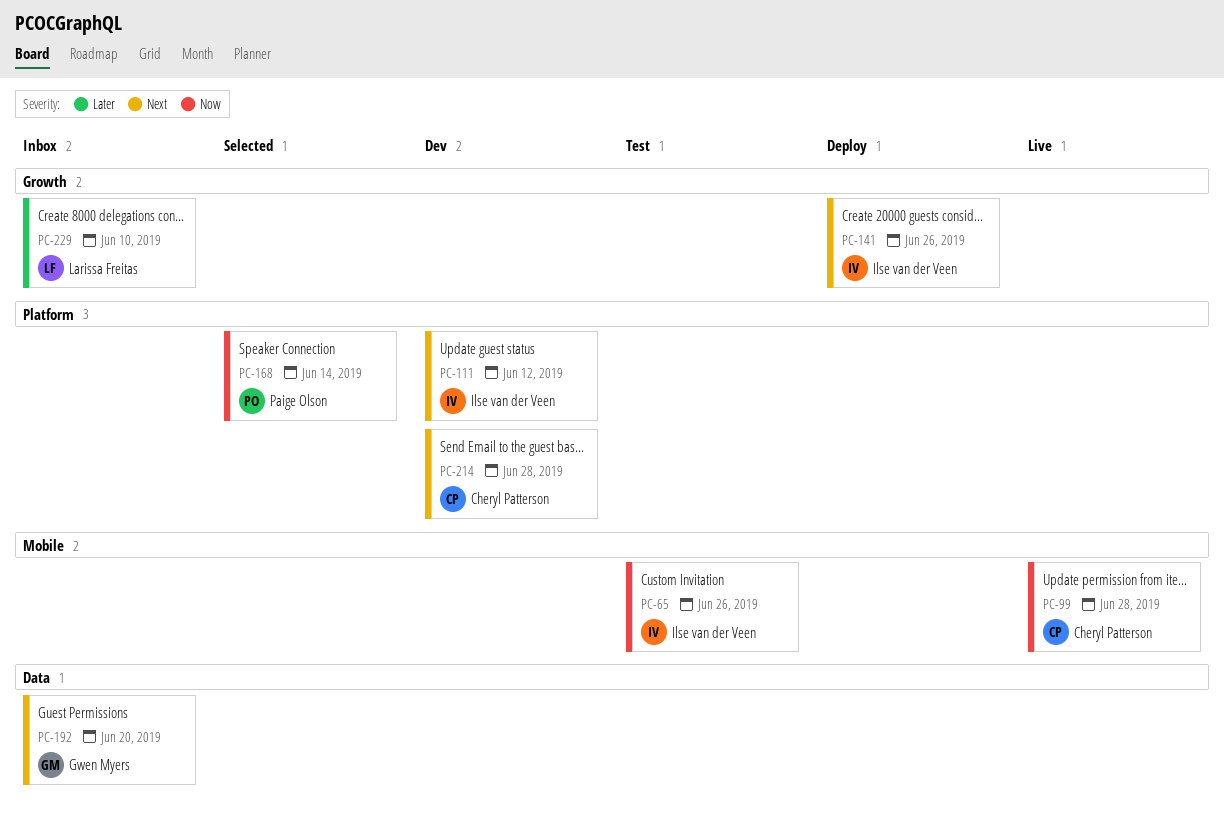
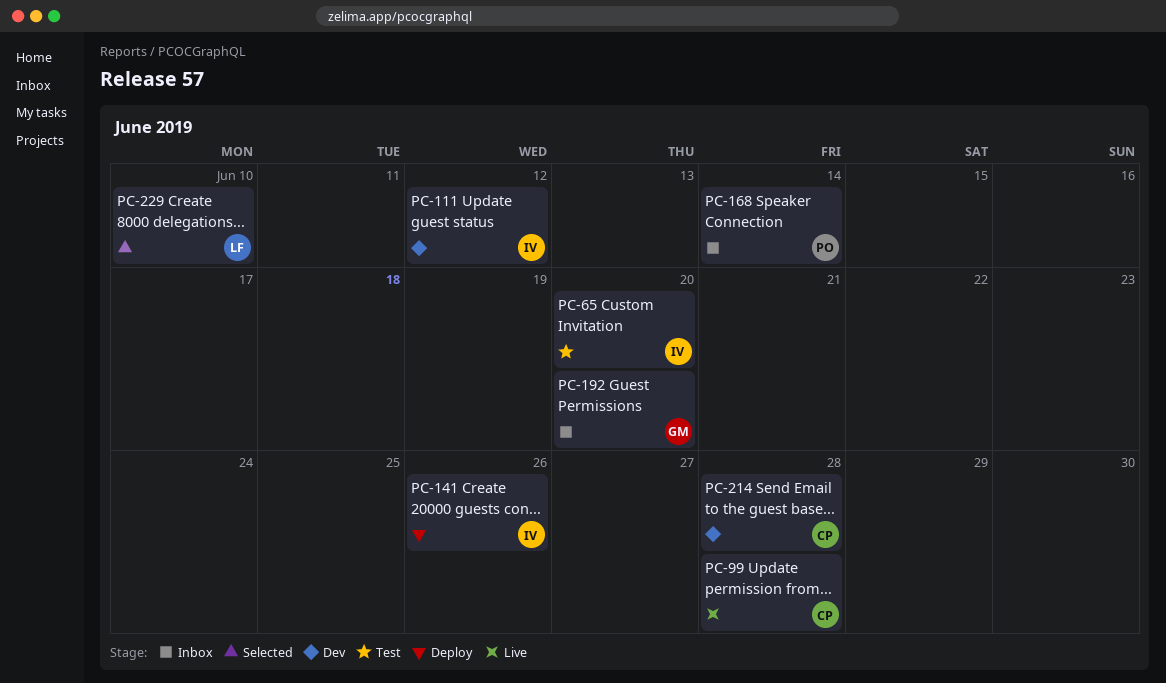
PC-65, due: Jun 26 -> Jun 20
PC-168, status: Selected -> Inbox
PC-229, status: Inbox -> Selected

